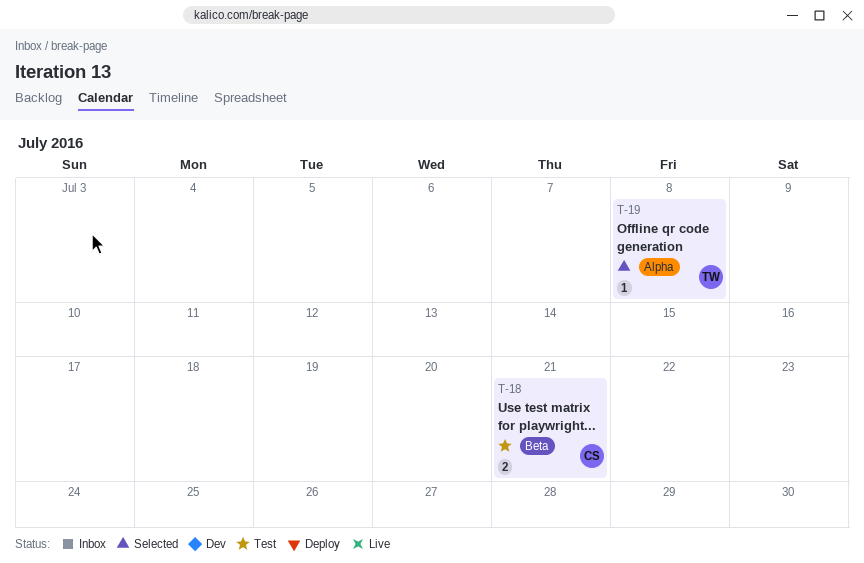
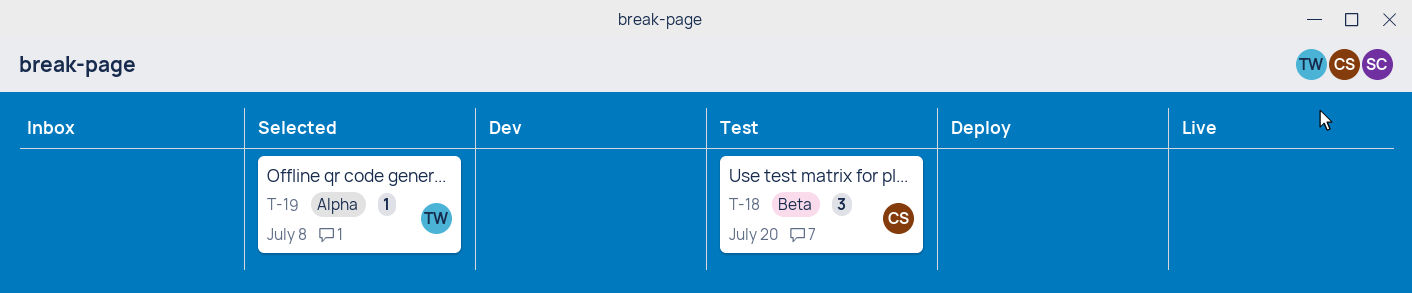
T-18, estimate: 2 -> 3
T-18, due: Jul 21 -> Jul 20

